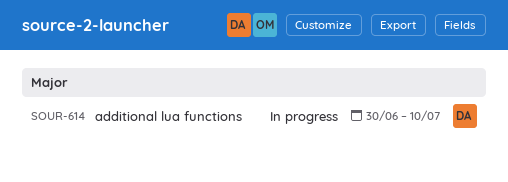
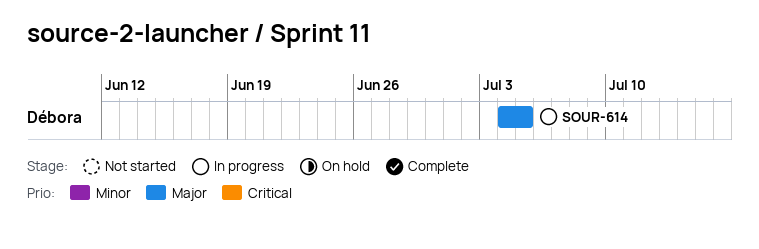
SOUR-614, start: Jun 30 -> Jul 4
SOUR-614, due: Jul 10 -> Jul 5

